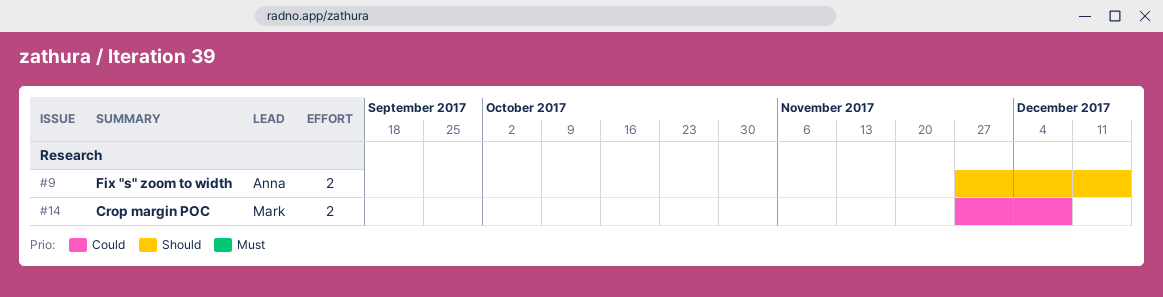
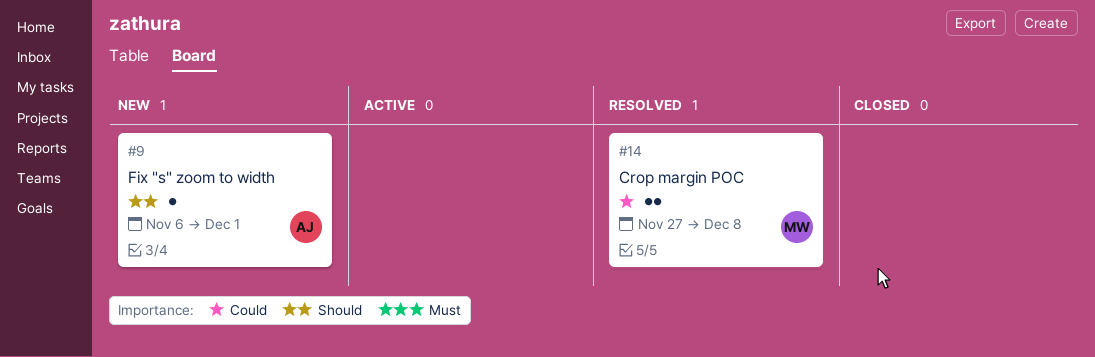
#9, estimate: 2 -> 1
#9, start: Nov 27 -> Nov 6
#9, due: Dec 15 -> Dec 1

